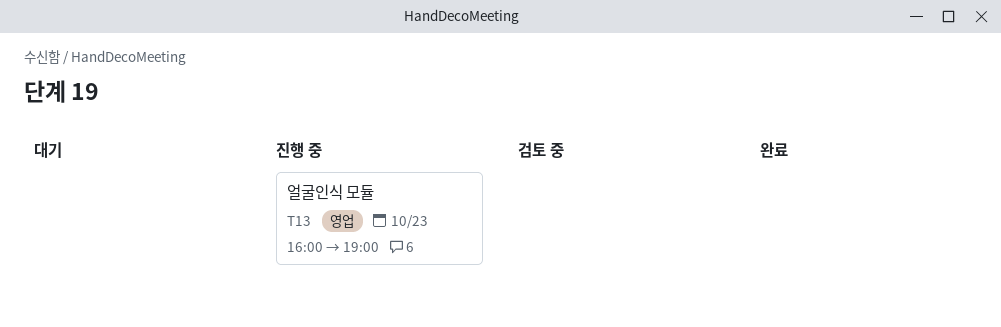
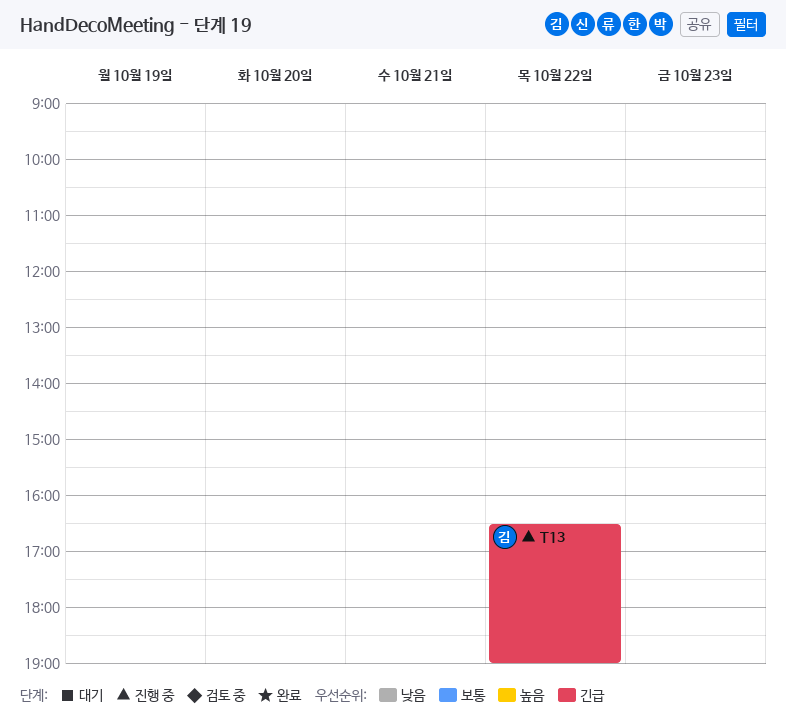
T13, day: Oct 23 -> Oct 22
T13, begins: 16:00 -> 16:30

